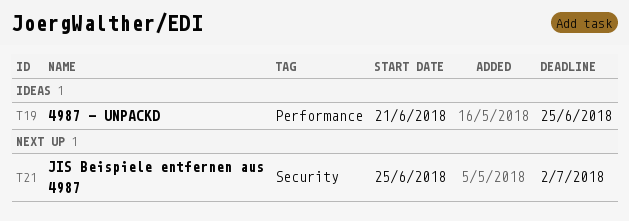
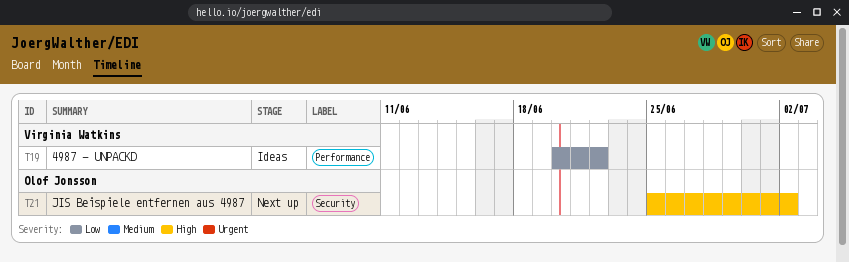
T19, start: Jun 21 -> Jun 20
T19, due: Jun 25 -> Jun 22

